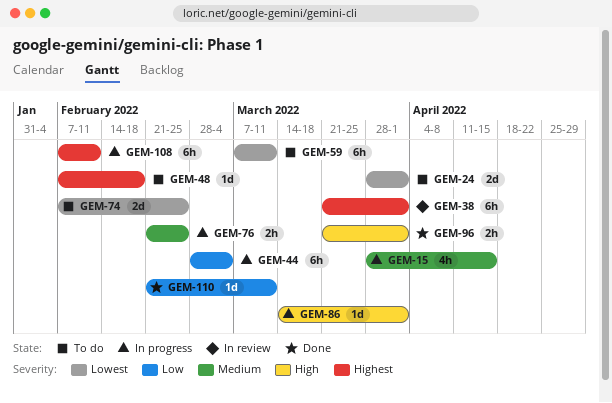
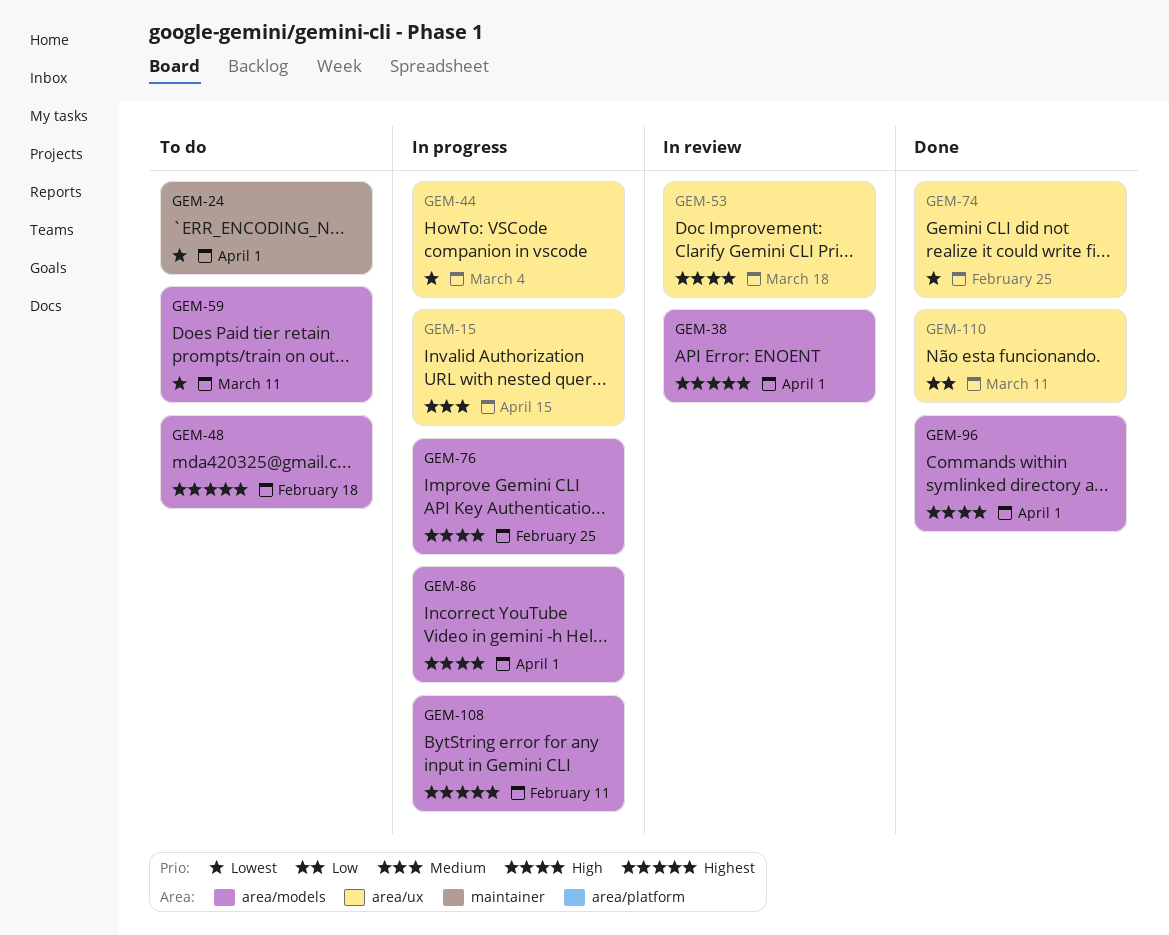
GEM-44, priority: Low -> Lowest
GEM-53: none -> present
GEM-74, status: To do -> Done
GEM-76, priority: Medium -> High

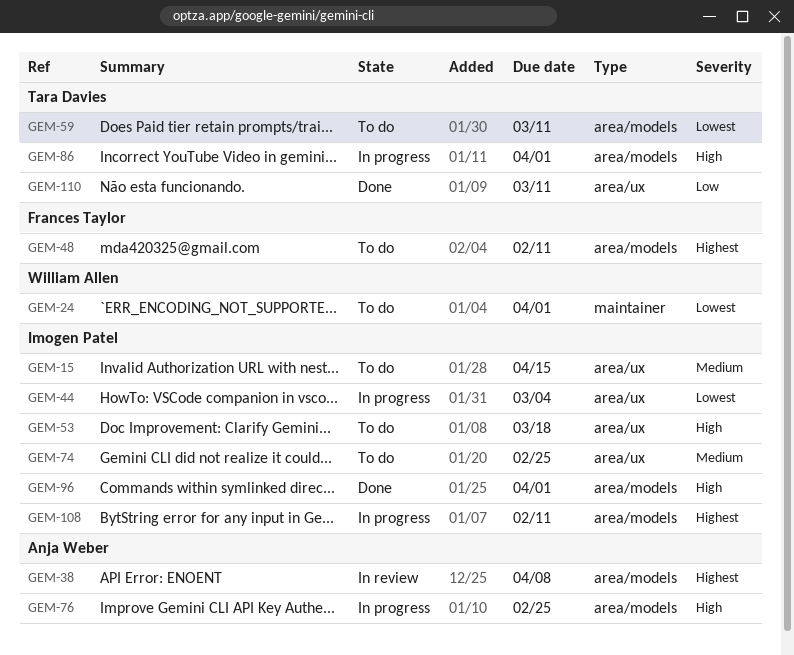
GEM-15, status: In progress -> To do
GEM-38, due: Apr 1 -> Apr 8
GEM-48, due: Feb 18 -> Feb 11
GEM-53, status: In review -> To do
GEM-74, status: Done -> To do
GEM-74, priority: Lowest -> Medium

